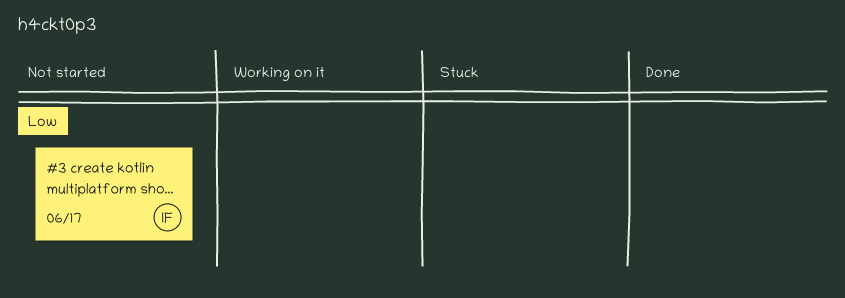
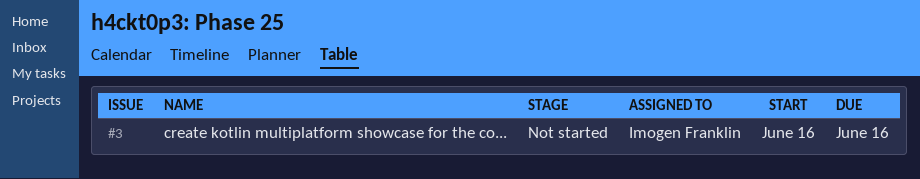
#3, due: Jun 17 -> Jun 16

